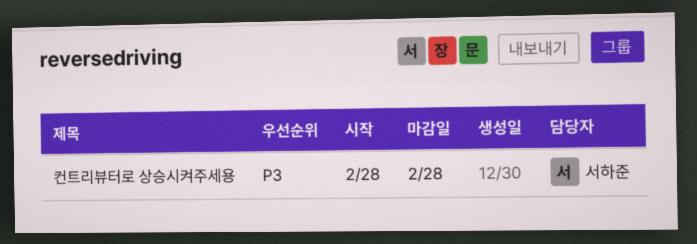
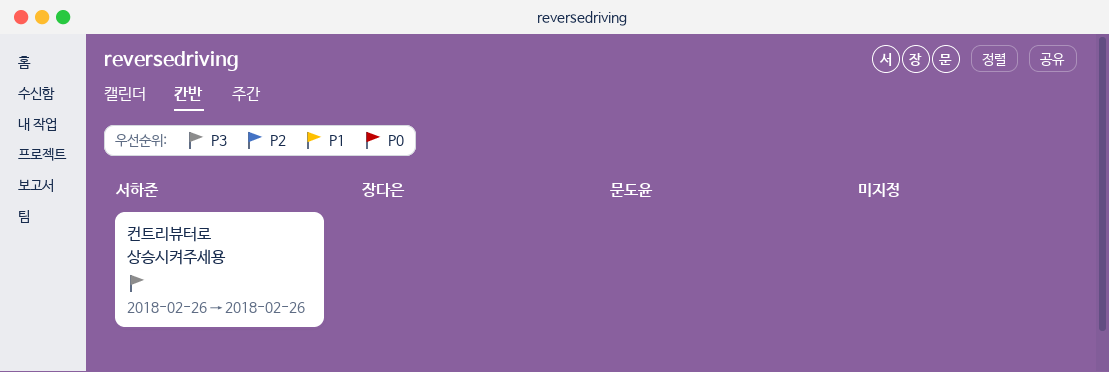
컨트리뷰터로 상승시켜주세용, start: Feb 28 -> Feb 26
컨트리뷰터로 상승시켜주세용, due: Feb 28 -> Feb 26

